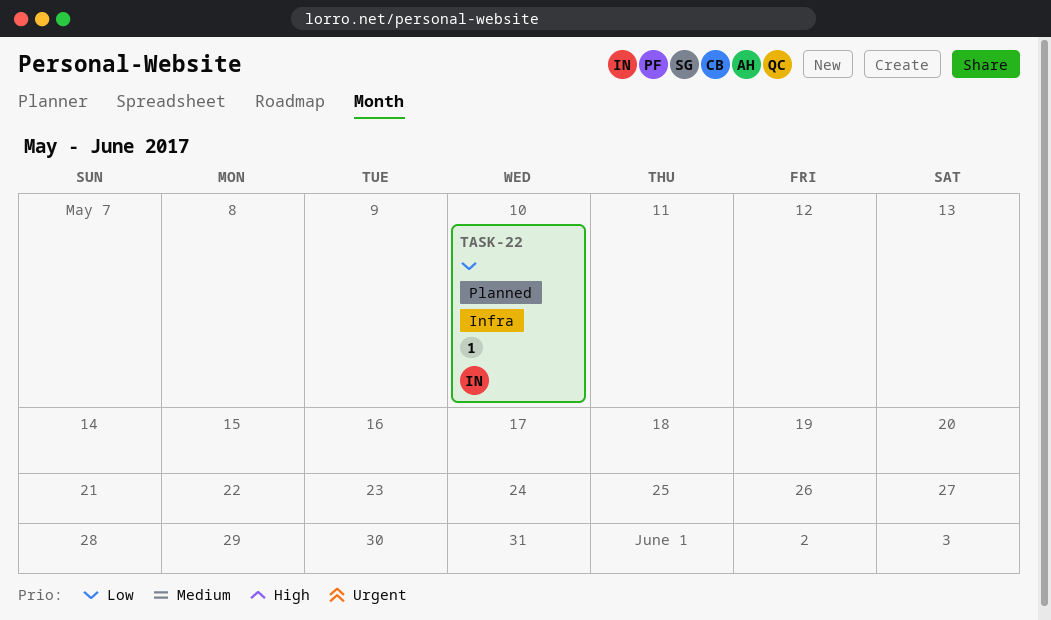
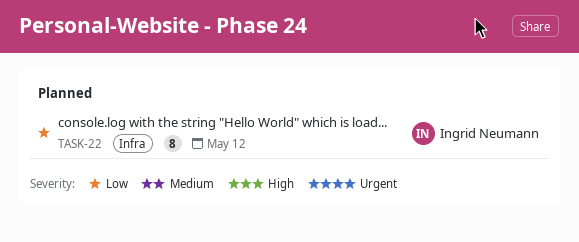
TASK-22, estimate: 1 -> 8
TASK-22, due: May 10 -> May 12

